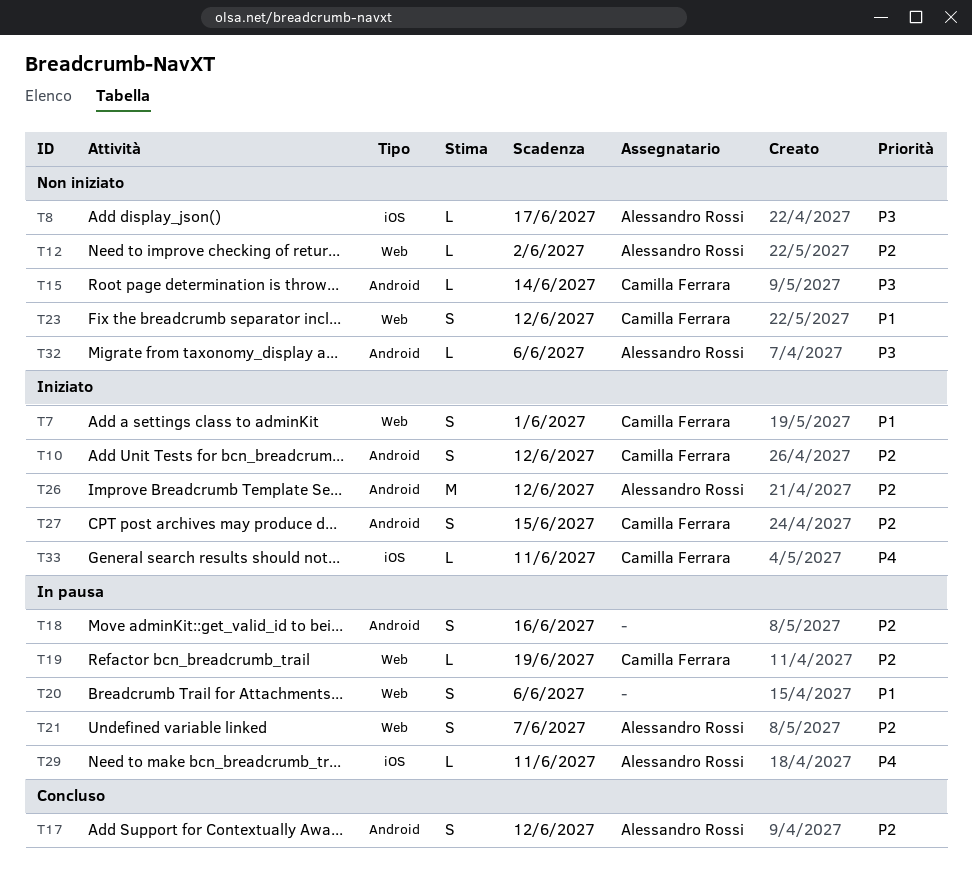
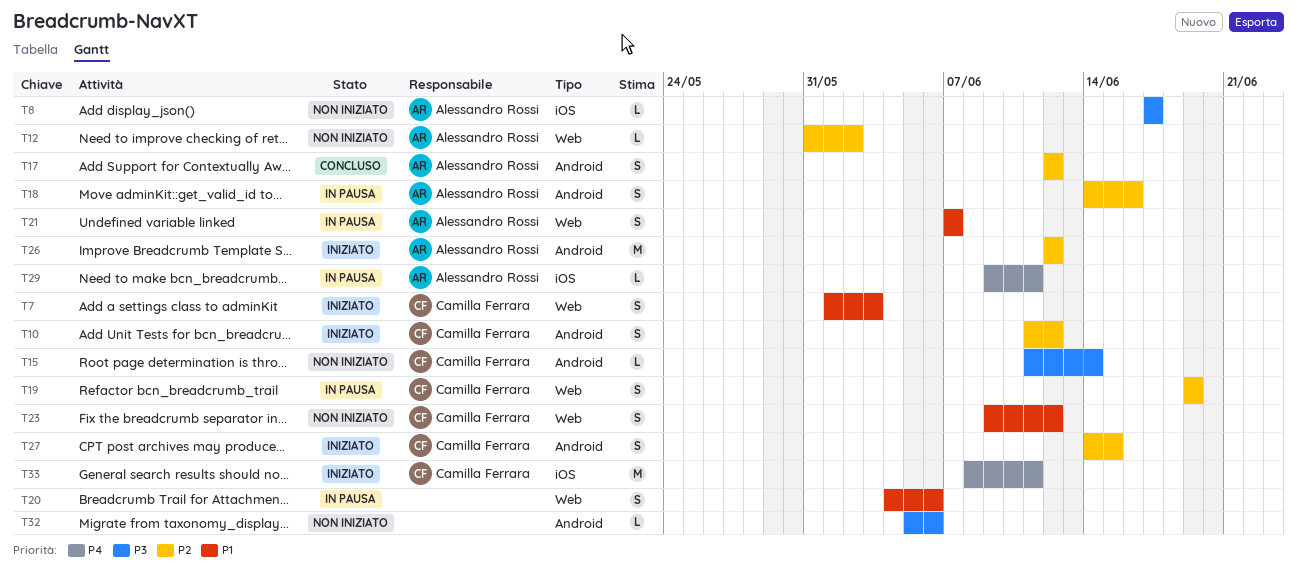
T7, due: Jun 1 -> Jun 3
T18, owner: none -> Alessandro Rossi
T19, estimate: L -> S
T21, priority: P2 -> P1
T32, owner: Alessandro Rossi -> none
T33, estimate: L -> M

